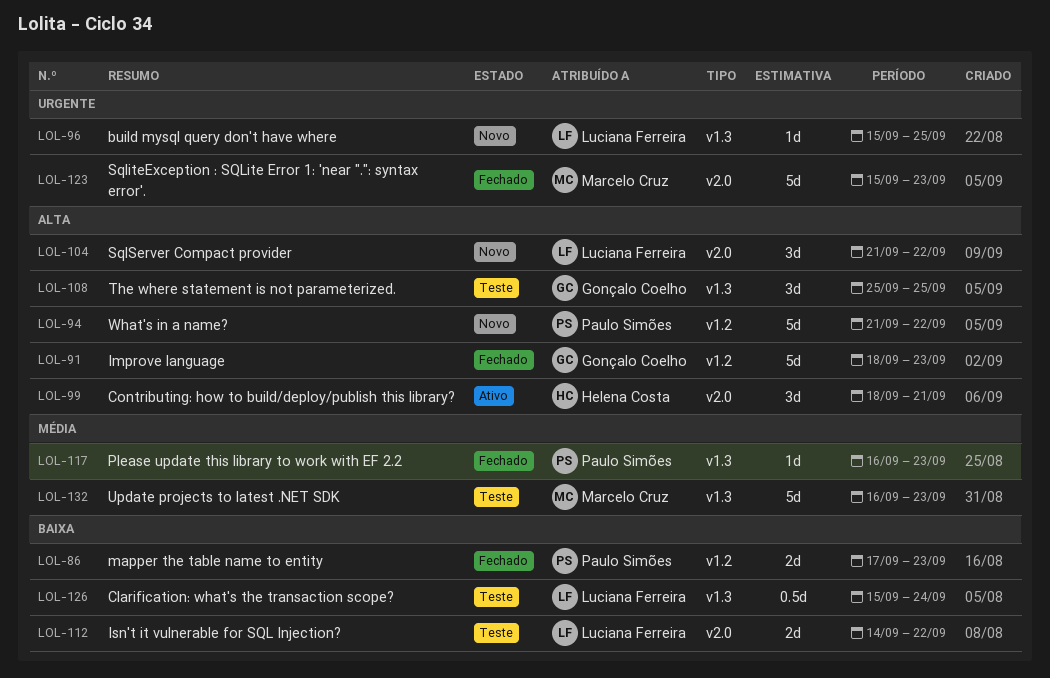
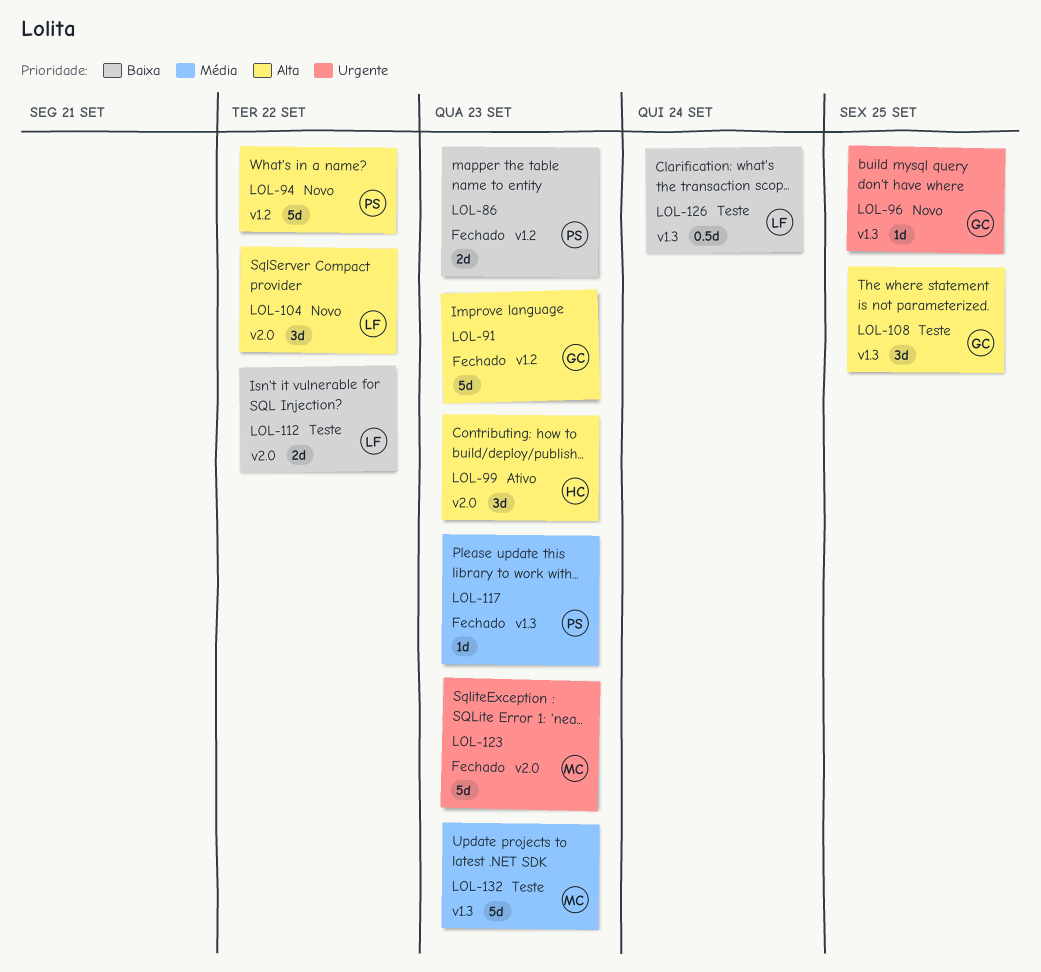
LOL-96, owner: Luciana Ferreira -> Gonçalo Coelho
LOL-99, due: Sep 21 -> Sep 23

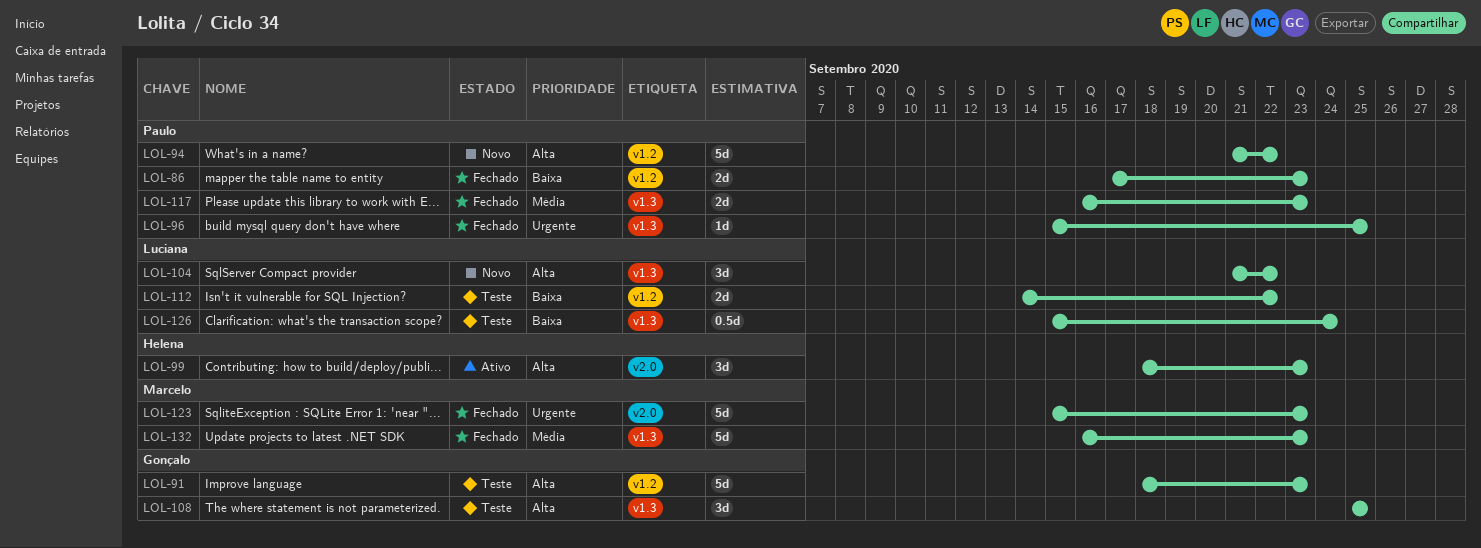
LOL-91, status: Fechado -> Teste
LOL-96, status: Novo -> Fechado
LOL-96, owner: Gonçalo -> Paulo
LOL-104, label: v2.0 -> v1.3
LOL-112, label: v2.0 -> v1.2
LOL-117, estimate: 1d -> 2d
LOL-132, status: Teste -> Fechado

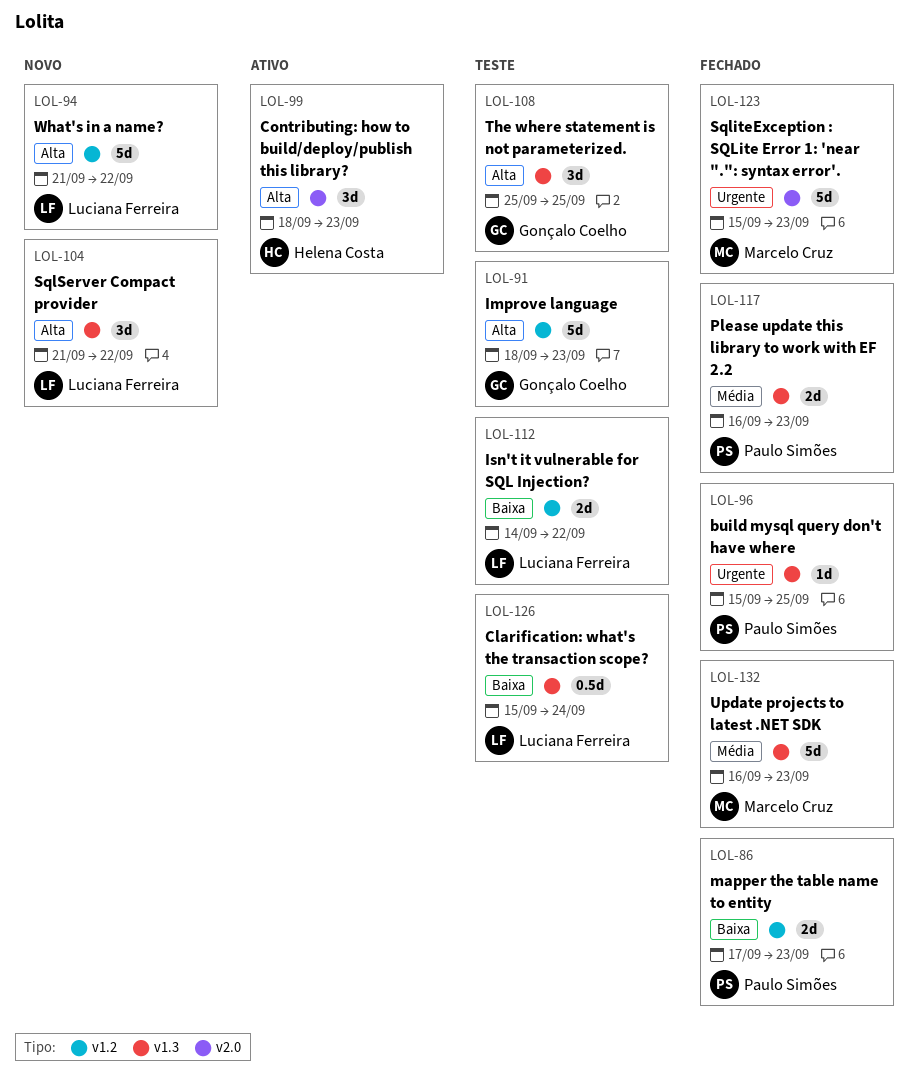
LOL-94, owner: Paulo Simões -> Luciana Ferreira

